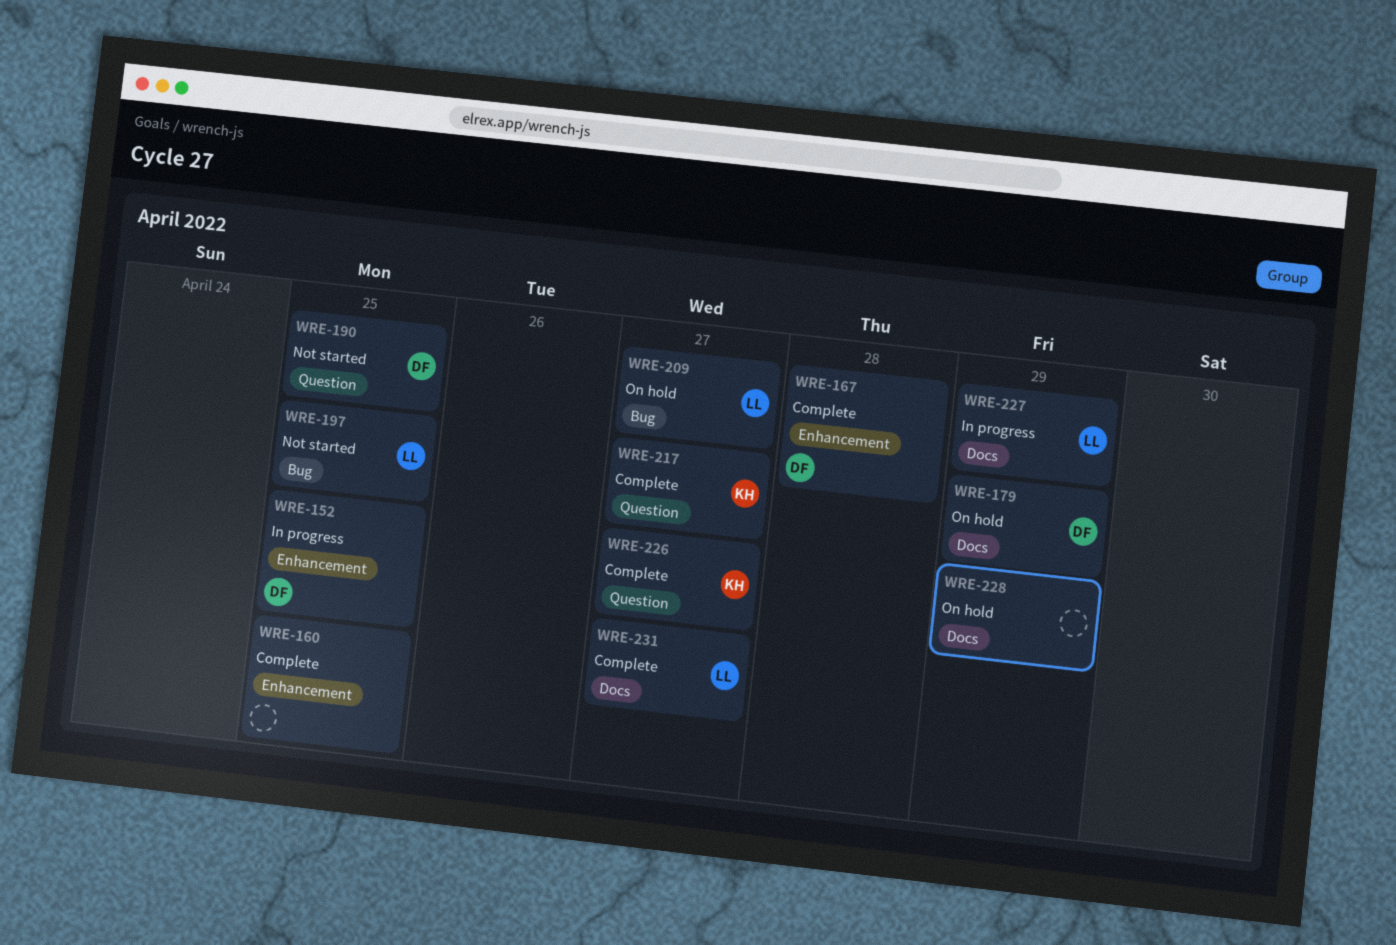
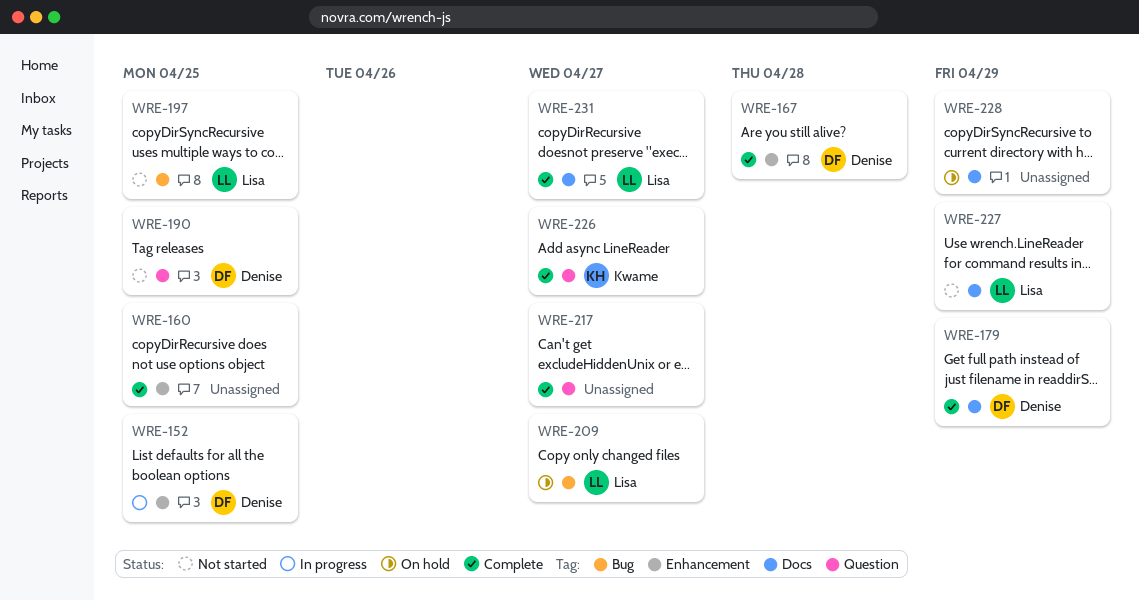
WRE-179, status: On hold -> Complete
WRE-217, owner: Kwame -> none
WRE-227, status: In progress -> Not started

